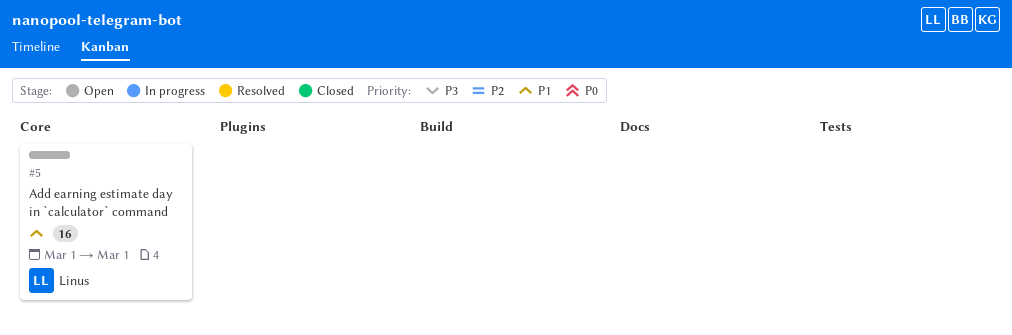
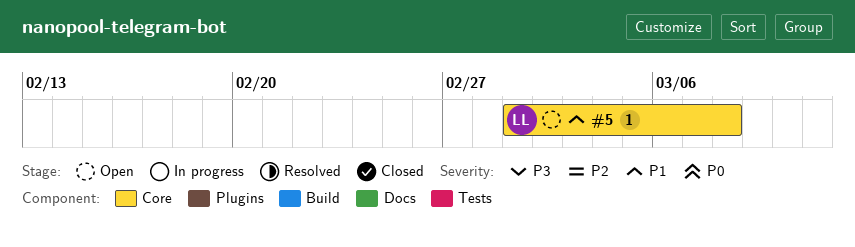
#5, estimate: 16 -> 1
#5, due: Mar 1 -> Mar 8

